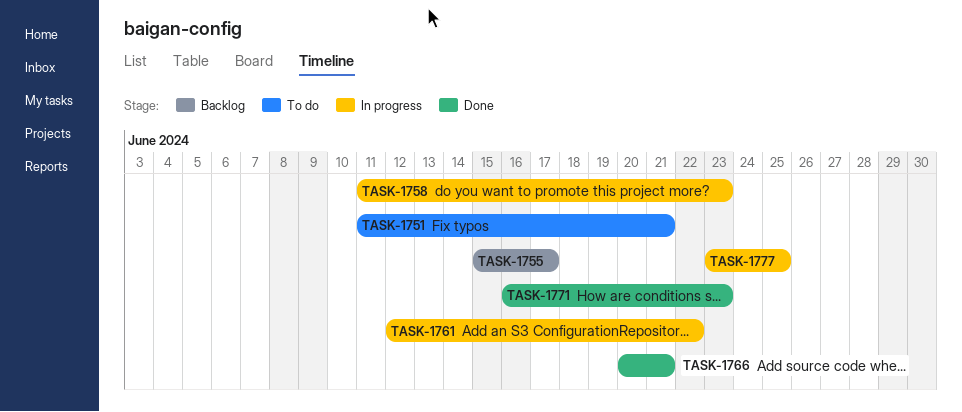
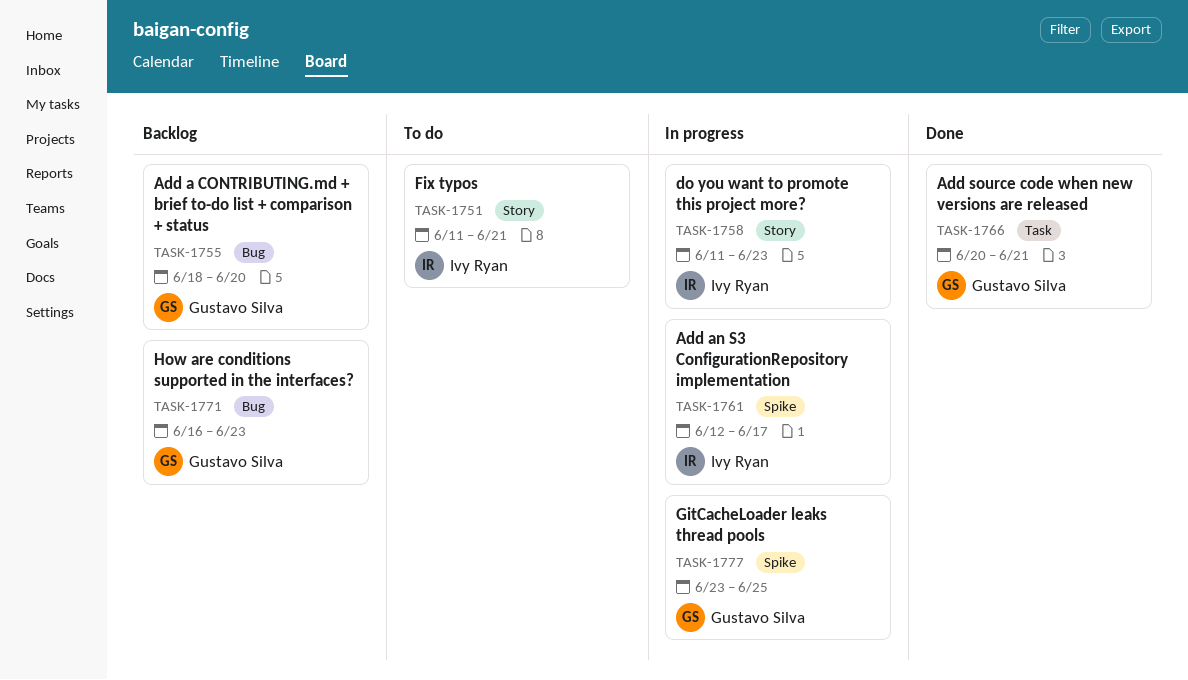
TASK-1755, start: Jun 15 -> Jun 18
TASK-1755, due: Jun 17 -> Jun 20
TASK-1761, due: Jun 22 -> Jun 17
TASK-1771, status: Done -> Backlog

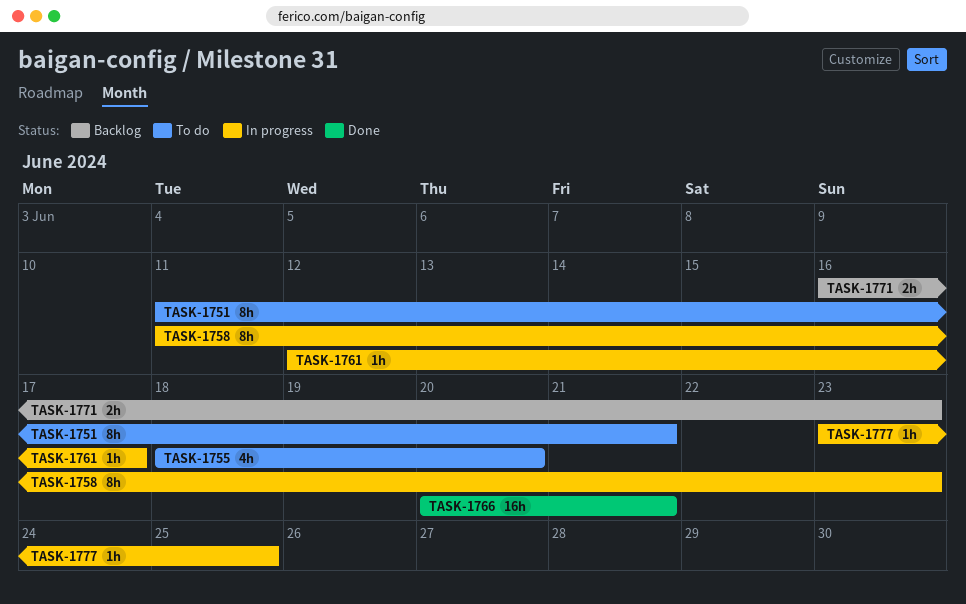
TASK-1755, status: Backlog -> To do

